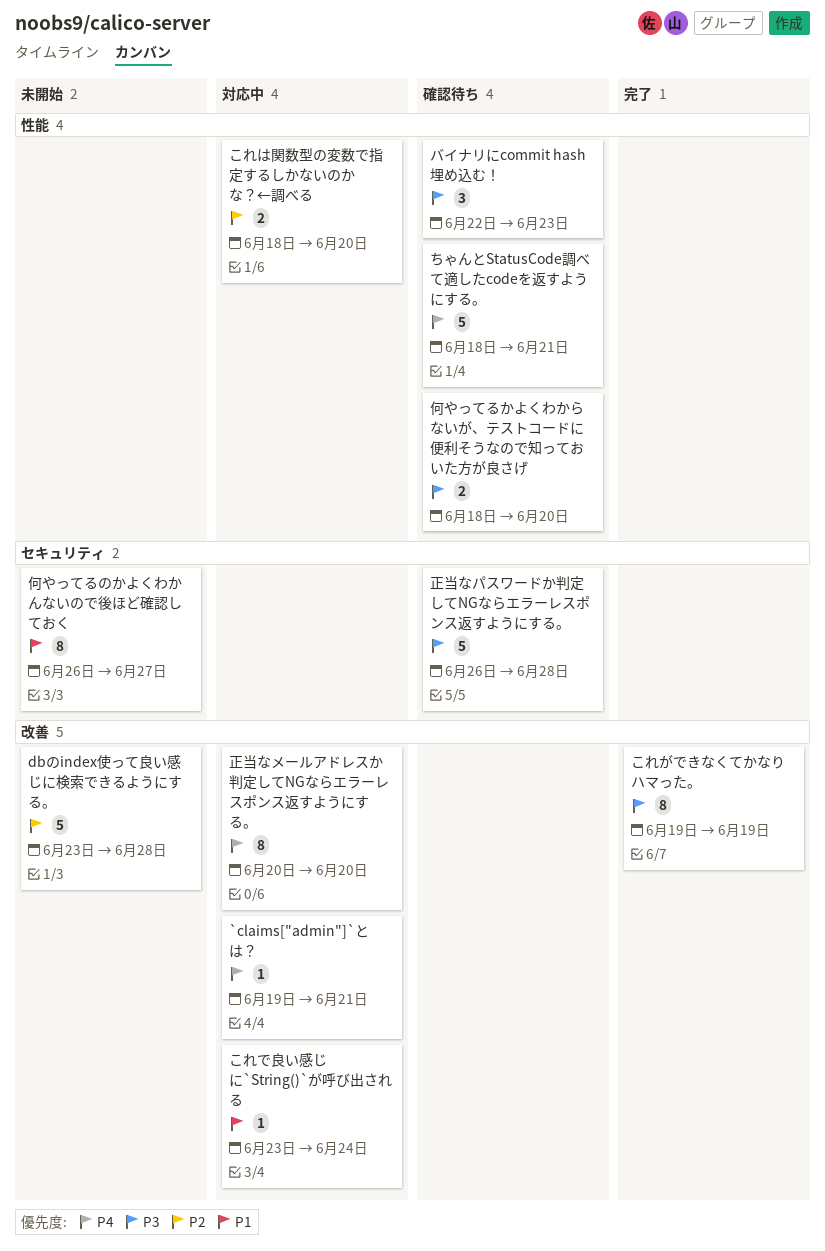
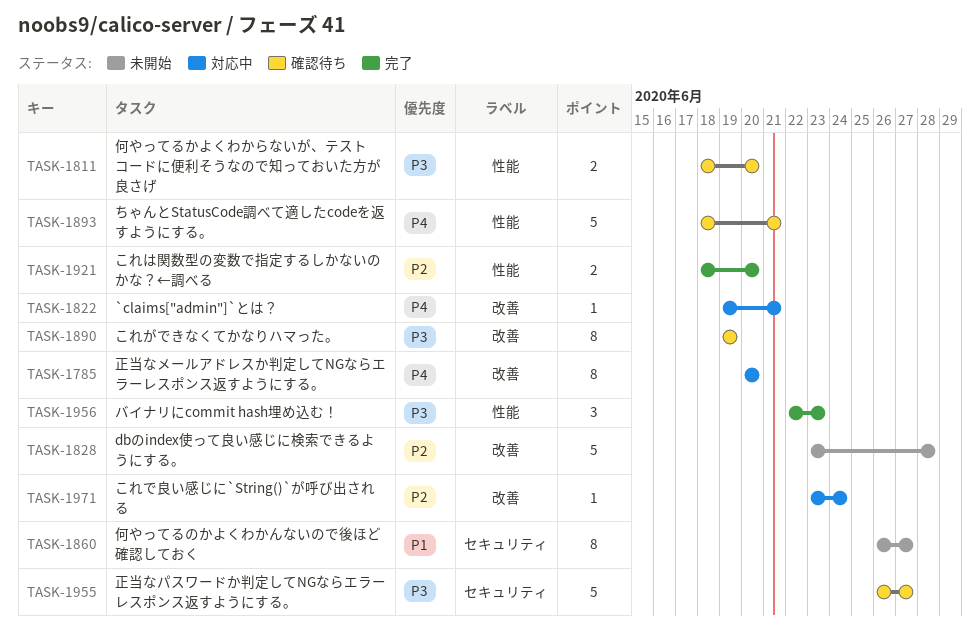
これができなくてかなりハマった。, status: 完了 -> 確認待ち
これで良い感じに`String()`が呼び出される, priority: P1 -> P2
これは関数型の変数で指定するしかないのかな？←調べる, status: 対応中 -> 完了
バイナリにcommit hash埋め込む！, status: 確認待ち -> 完了
正当なパスワードか判定してNGならエラーレスポンス返すようにする。, due: Jun 28 -> Jun 27

